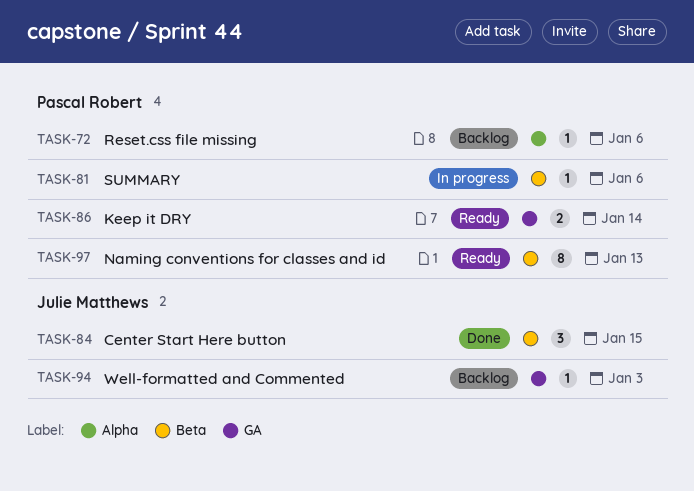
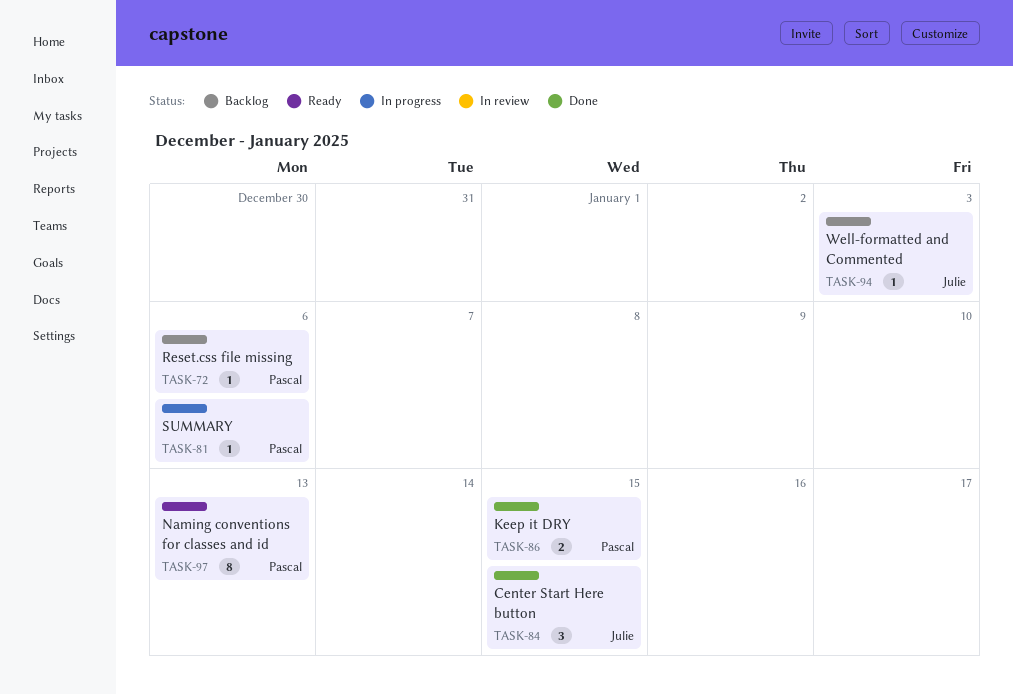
TASK-86, status: Ready -> Done
TASK-86, due: Jan 14 -> Jan 15

